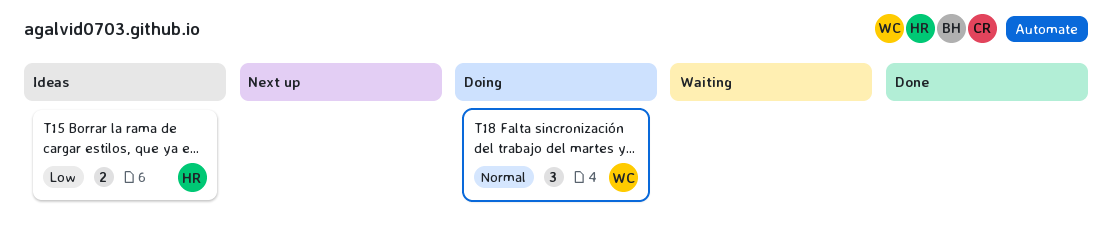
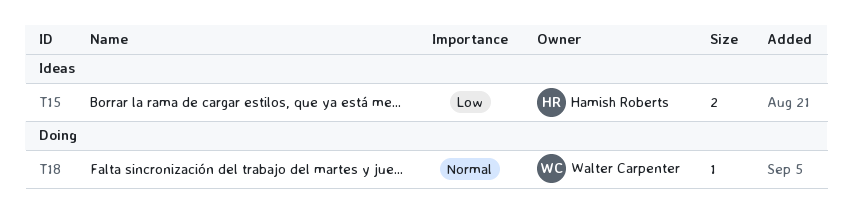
T18, estimate: 3 -> 1

